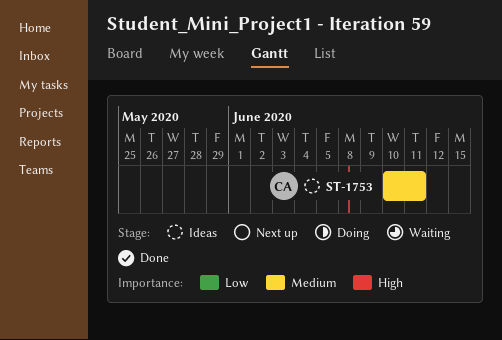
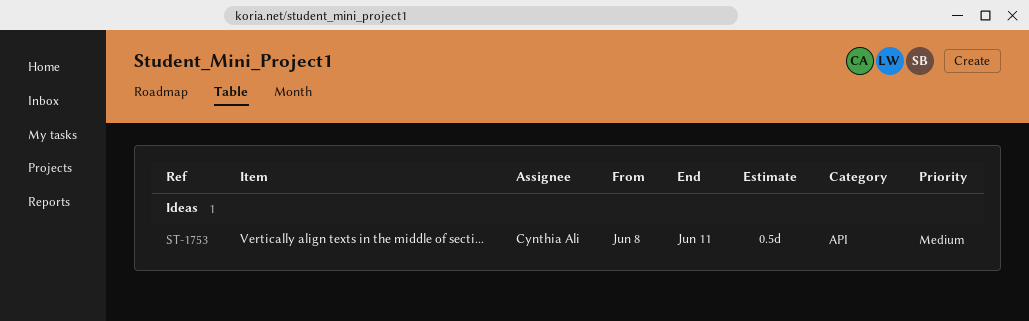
ST-1753, start: Jun 10 -> Jun 8

